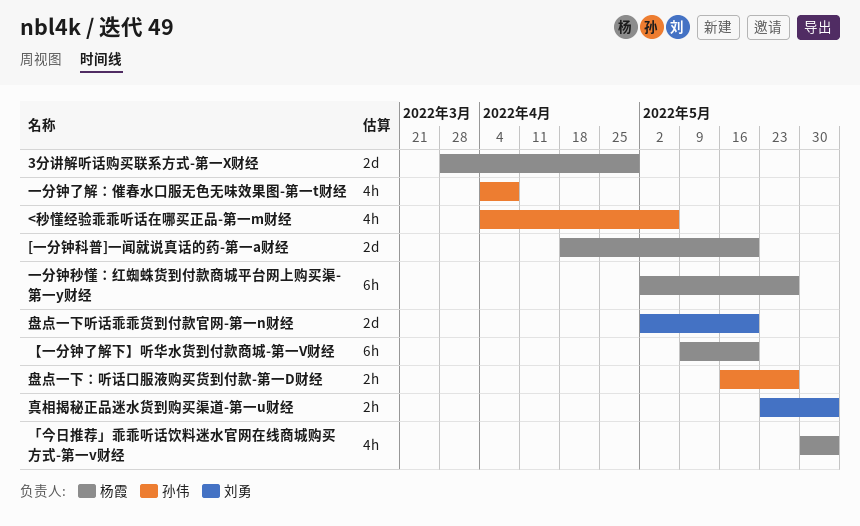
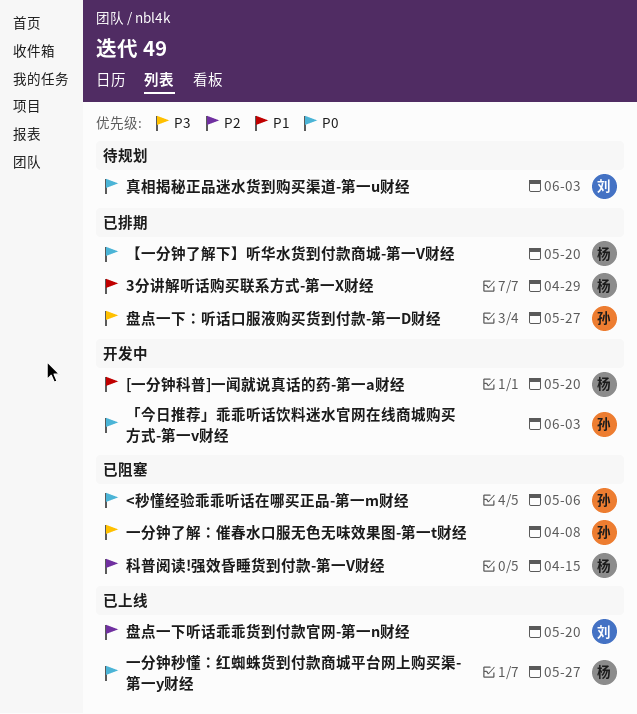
「今日推荐」乖乖听话饮料迷水官网在线商城购买方式-第一v财经, owner: 杨霞 -> 孙伟
科普阅读!强效昏睡货到付款-第一V财经: none -> present

